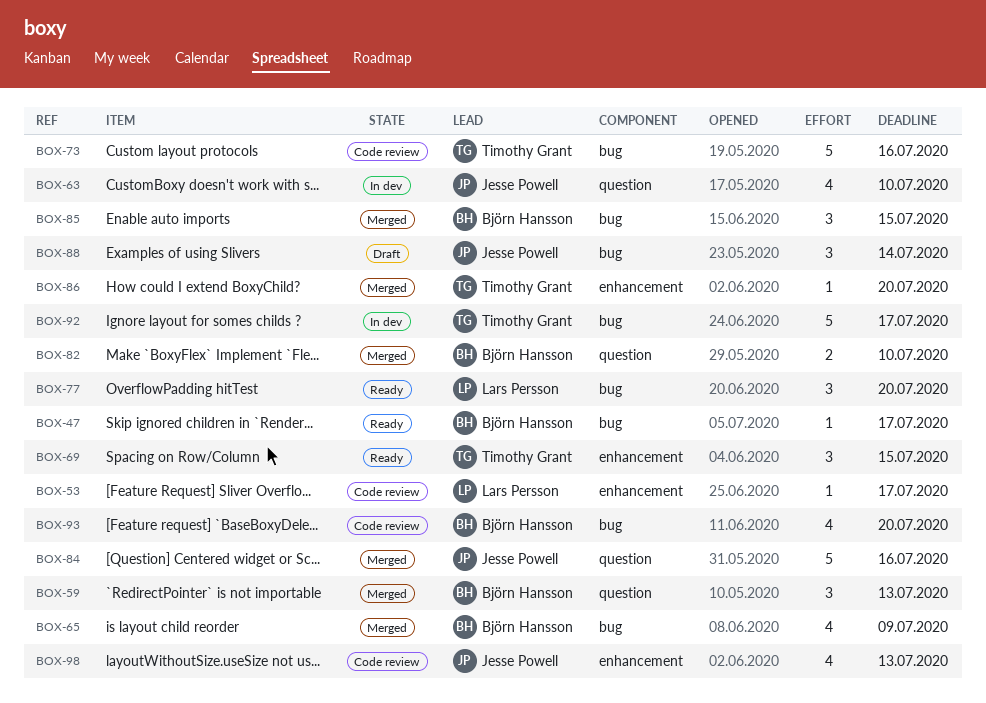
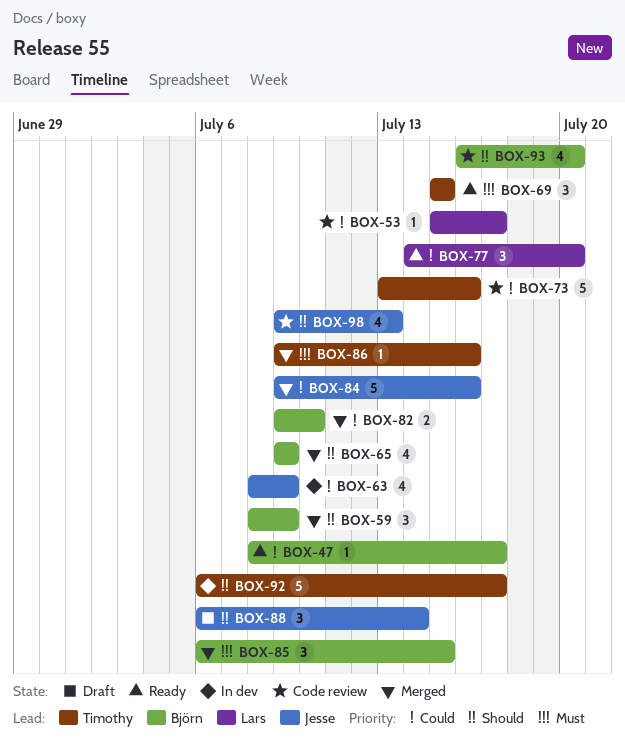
BOX-59, due: Jul 13 -> Jul 9
BOX-63, due: Jul 10 -> Jul 9
BOX-86, due: Jul 20 -> Jul 16

